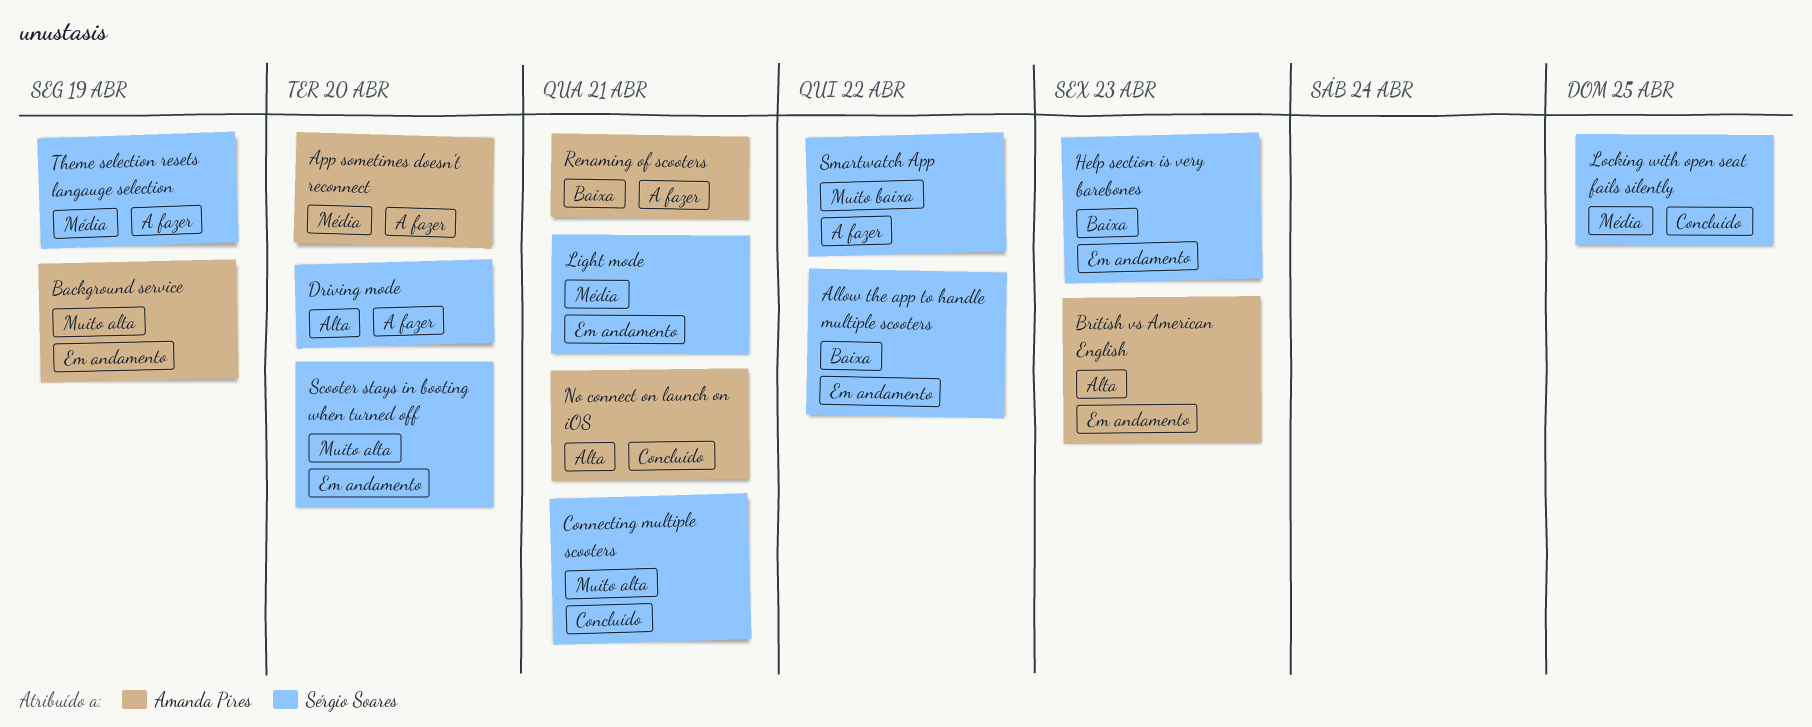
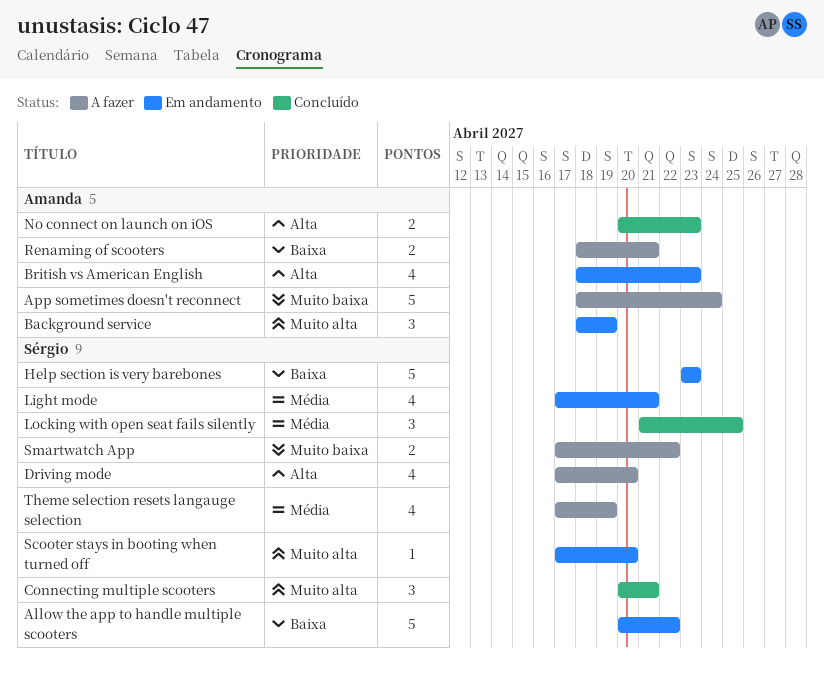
App sometimes doesn't reconnect, priority: Média -> Muito baixa
App sometimes doesn't reconnect, due: Apr 20 -> Apr 24
No connect on launch on iOS, due: Apr 21 -> Apr 23

